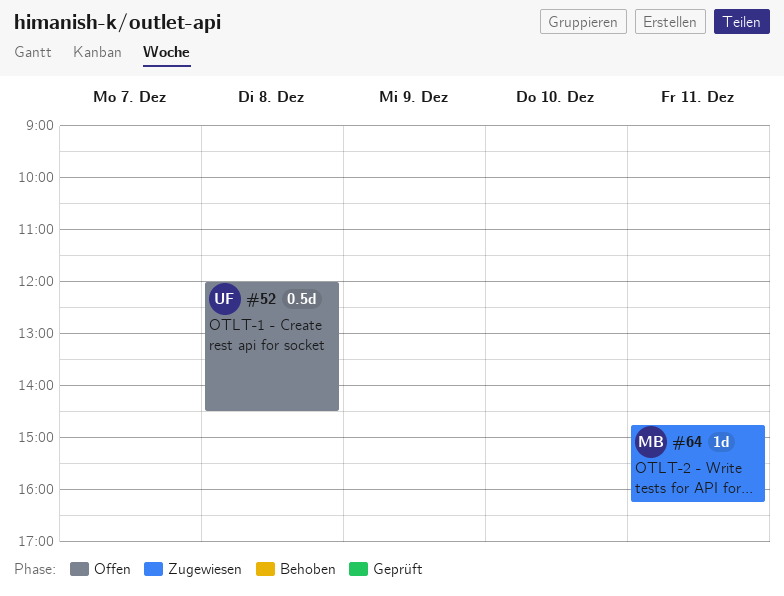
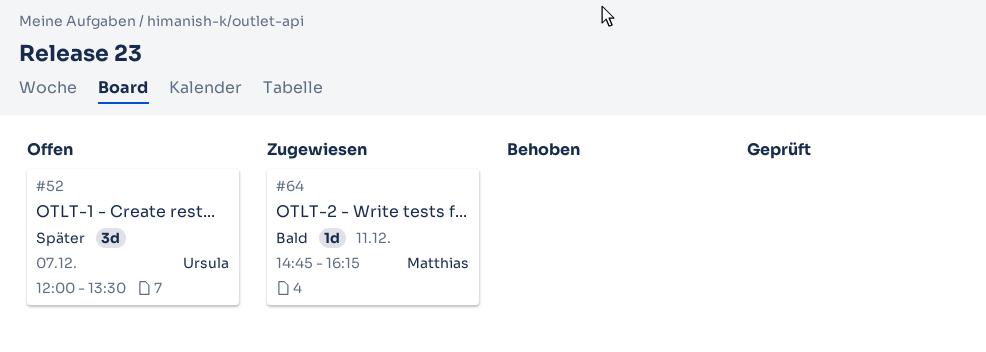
#52, estimate: 0.5d -> 3d
#52, day: Dec 8 -> Dec 7
#52, ends: 14:30 -> 13:30

